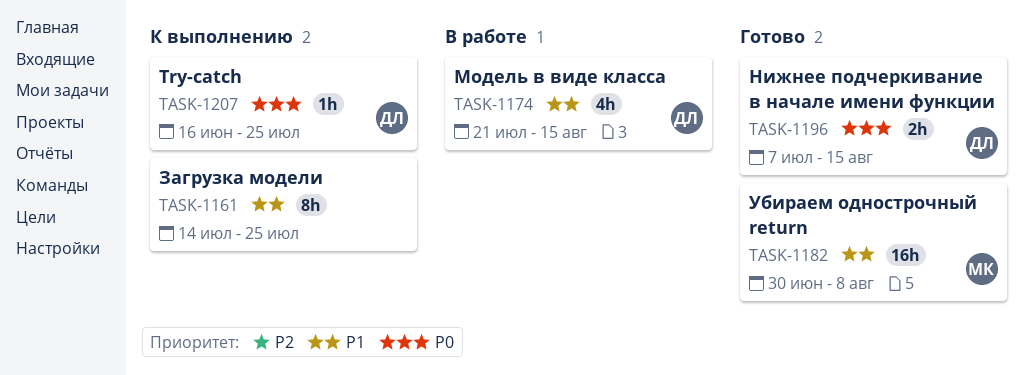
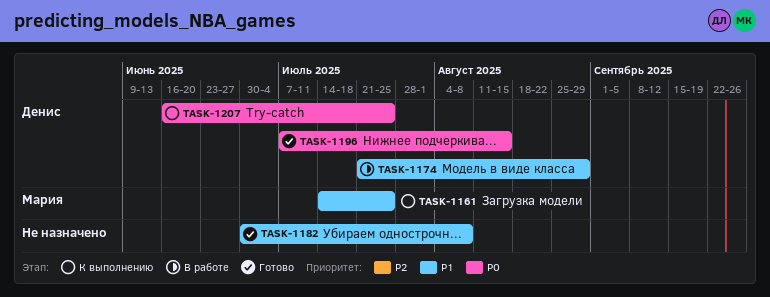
TASK-1161, owner: none -> Мария
TASK-1174, due: Aug 15 -> Aug 29
TASK-1182, owner: Мария -> none

